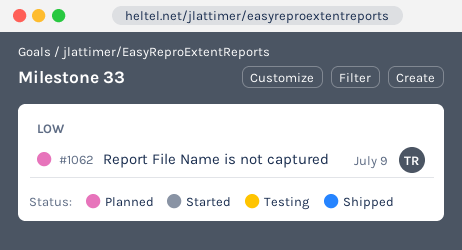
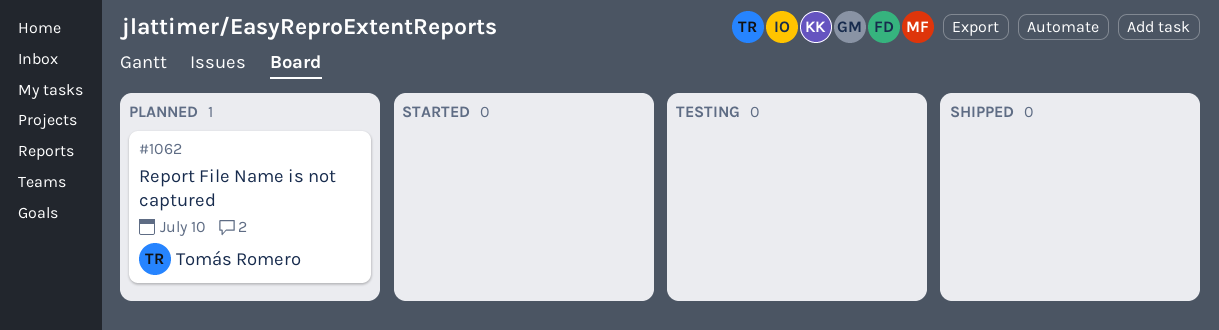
#1062, due: Jul 9 -> Jul 10

